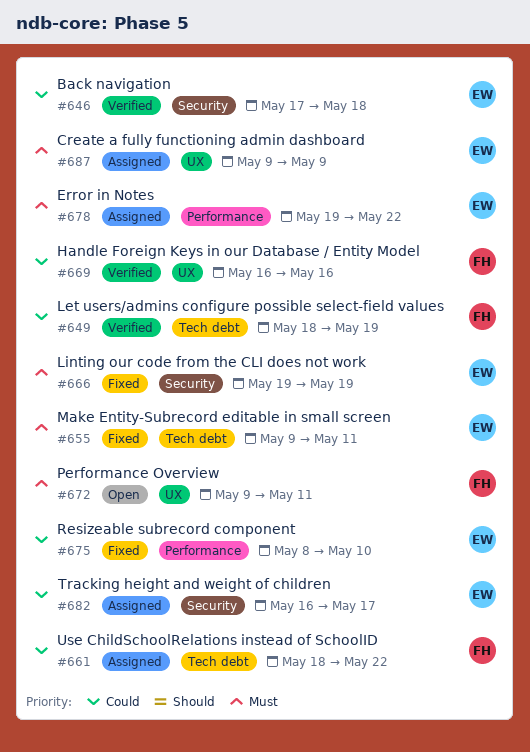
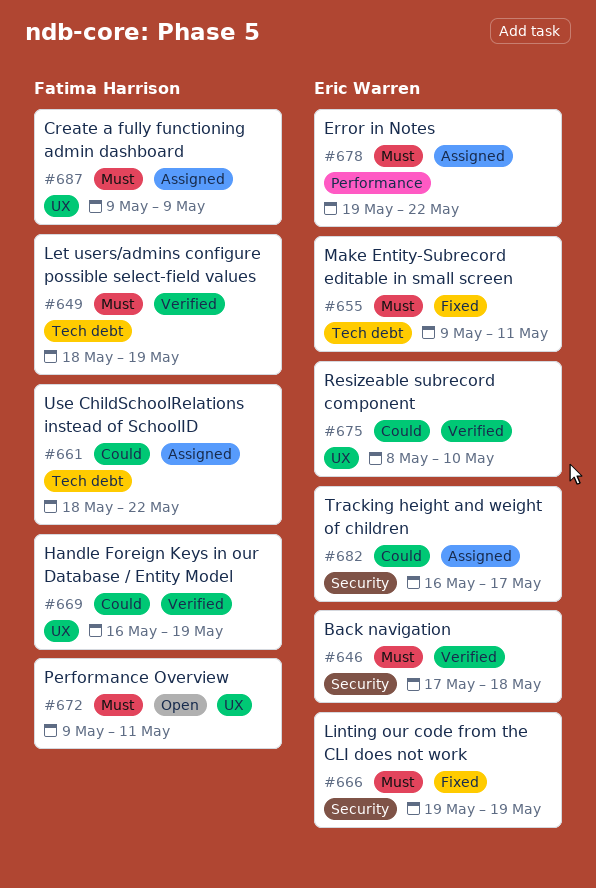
#646, priority: Could -> Must
#649, priority: Could -> Must
#669, due: May 16 -> May 19
#675, status: Fixed -> Verified
#675, label: Performance -> UX
#687, owner: Eric Warren -> Fatima Harrison

